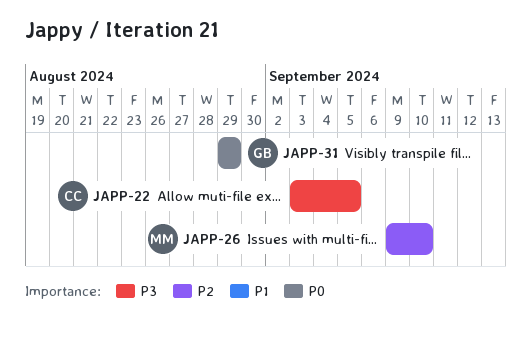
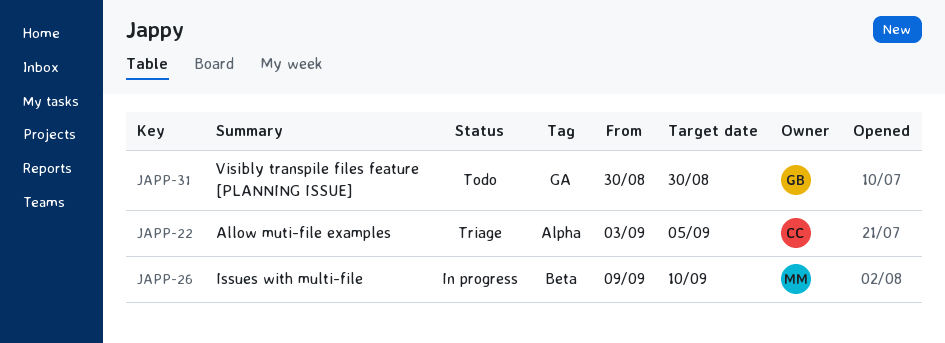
JAPP-31, start: Aug 29 -> Aug 30
JAPP-31, due: Aug 29 -> Aug 30

